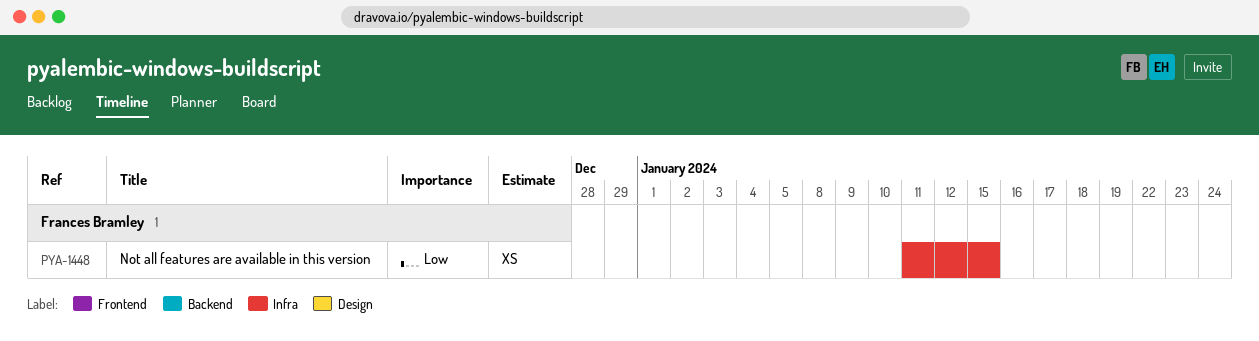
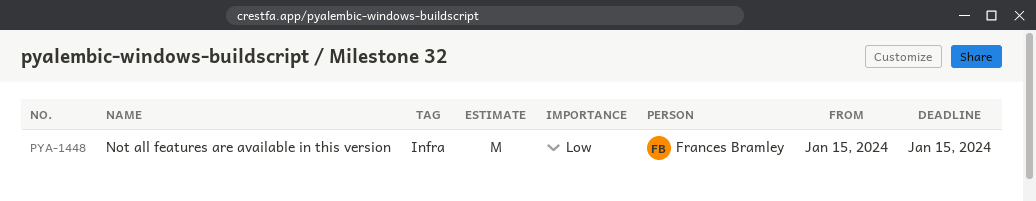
PYA-1448, estimate: XS -> M
PYA-1448, start: Jan 11 -> Jan 15

